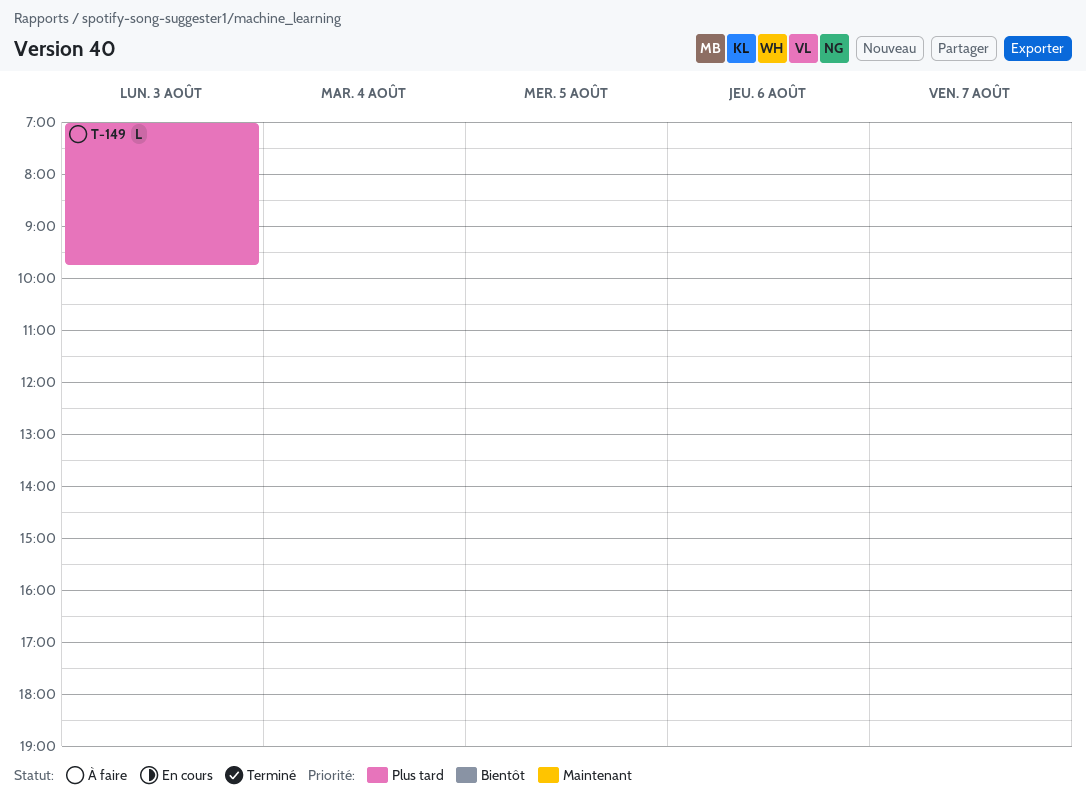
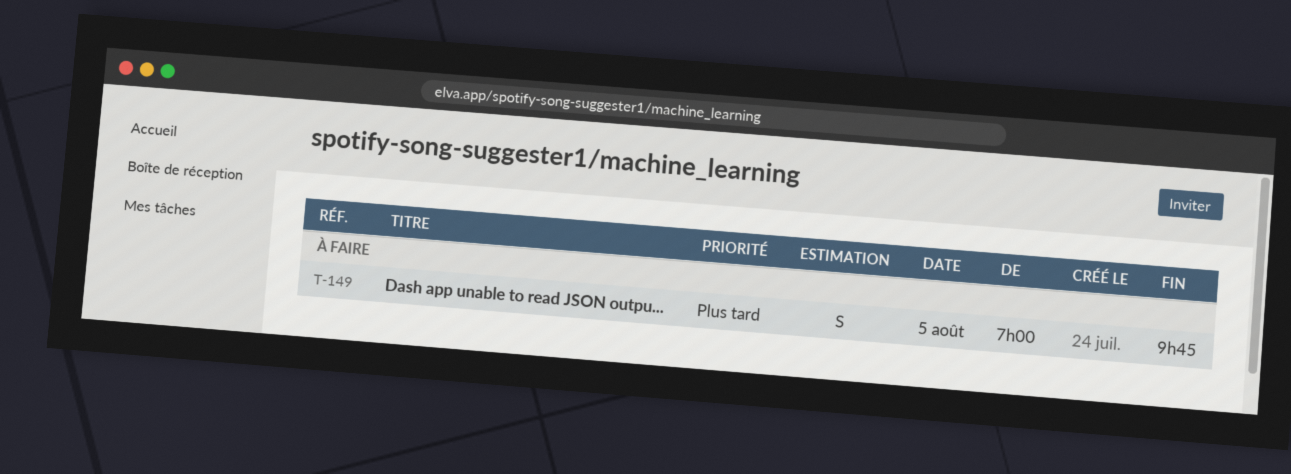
T-149, estimate: L -> S
T-149, day: Aug 3 -> Aug 5

